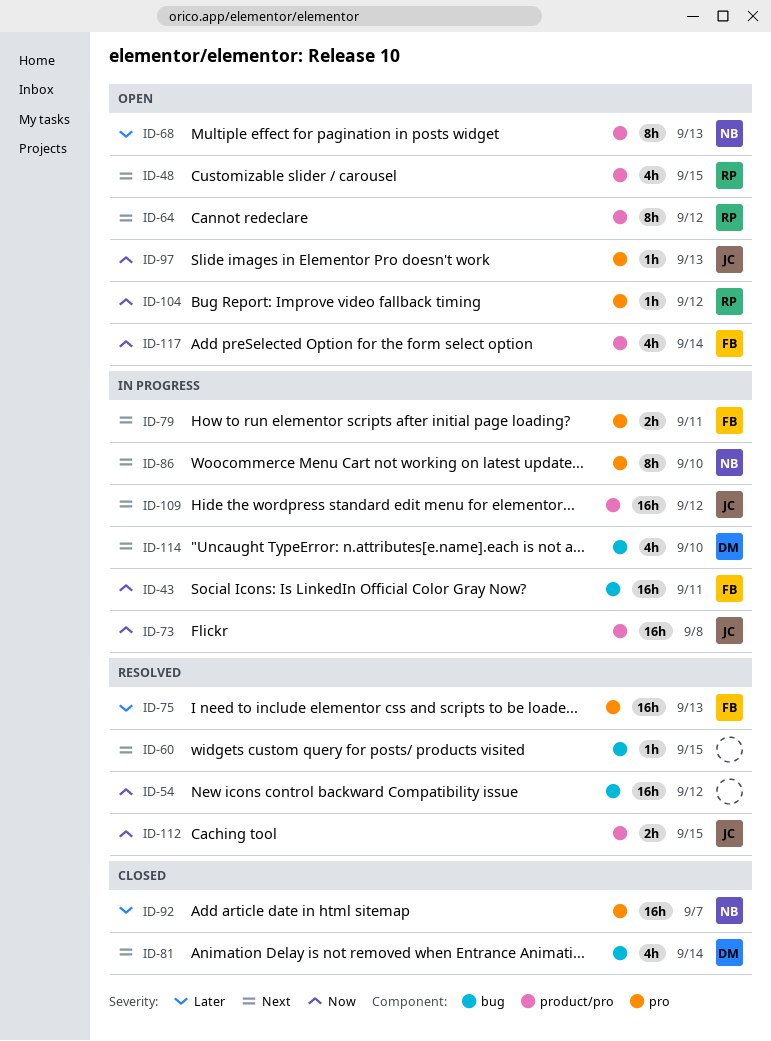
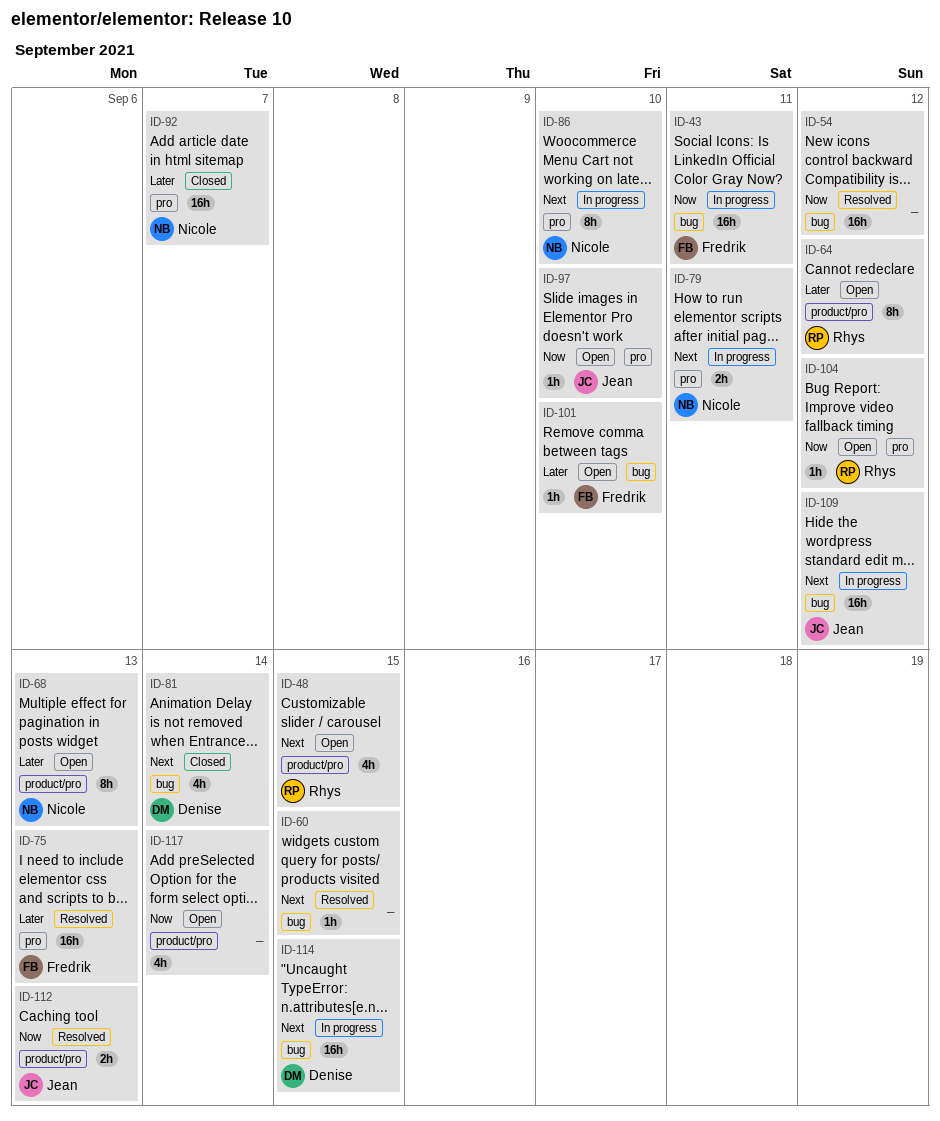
ID-64, priority: Next -> Later
ID-73: present -> none
ID-79, owner: Fredrik -> Nicole
ID-97, due: Sep 13 -> Sep 10
ID-101: none -> present
ID-109, label: product/pro -> bug
ID-112, due: Sep 15 -> Sep 13
ID-114, estimate: 4h -> 16h
ID-114, due: Sep 10 -> Sep 15
ID-117, owner: Fredrik -> none

